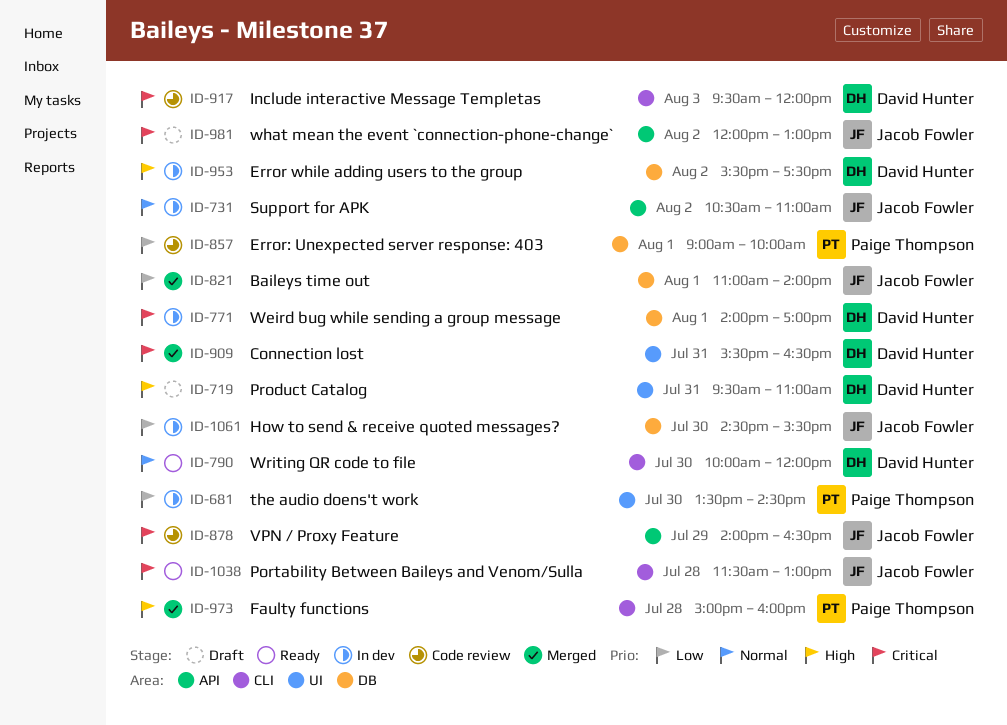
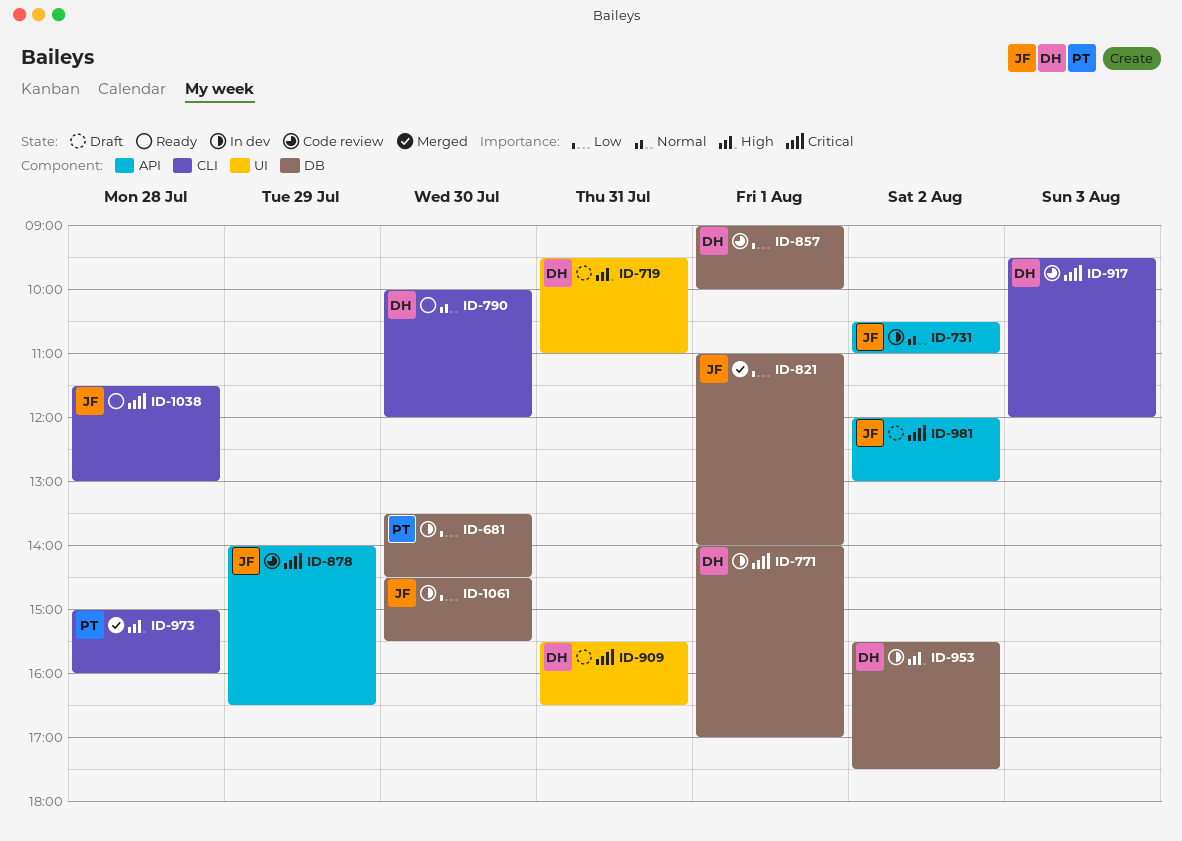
ID-681, label: UI -> DB
ID-857, owner: Paige Thompson -> David Hunter
ID-909, status: Merged -> Draft

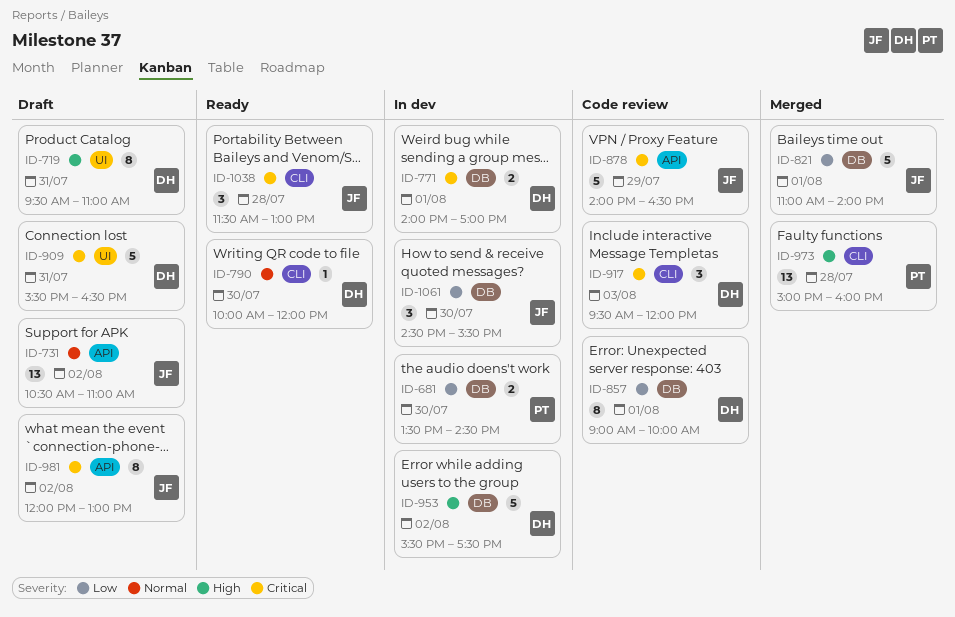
ID-731, status: In dev -> Draft

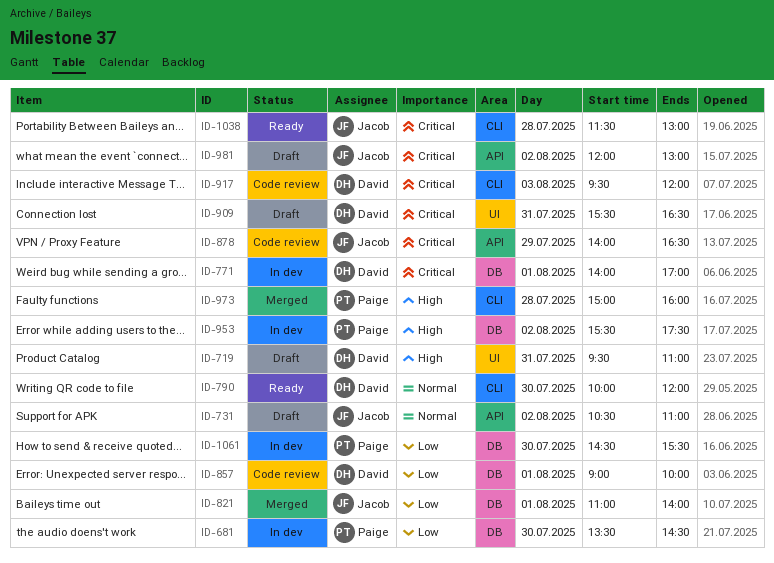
ID-953, owner: David -> Paige
ID-1061, owner: Jacob -> Paige

